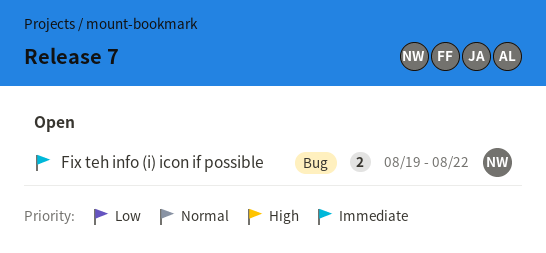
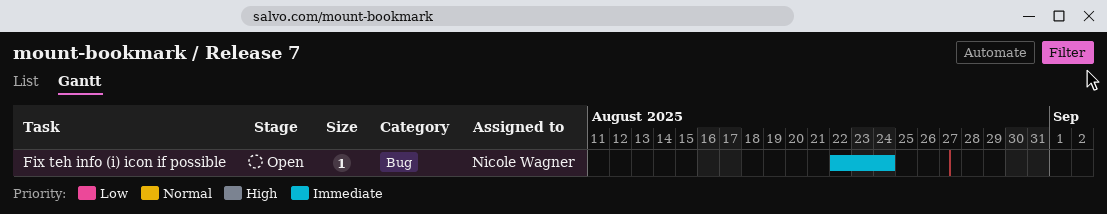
Fix teh info (i) icon if possible, estimate: 2 -> 1
Fix teh info (i) icon if possible, start: Aug 19 -> Aug 22
Fix teh info (i) icon if possible, due: Aug 22 -> Aug 24

